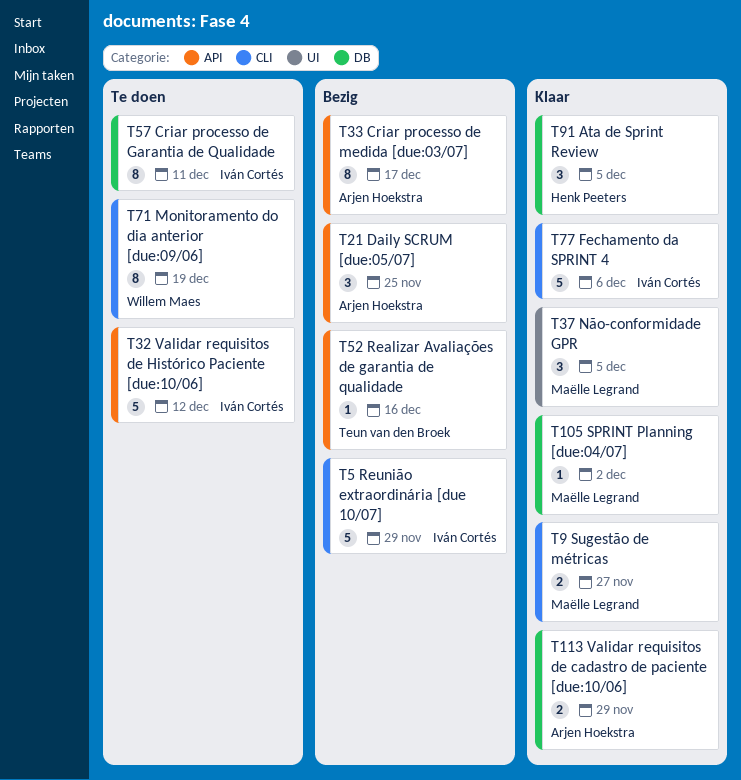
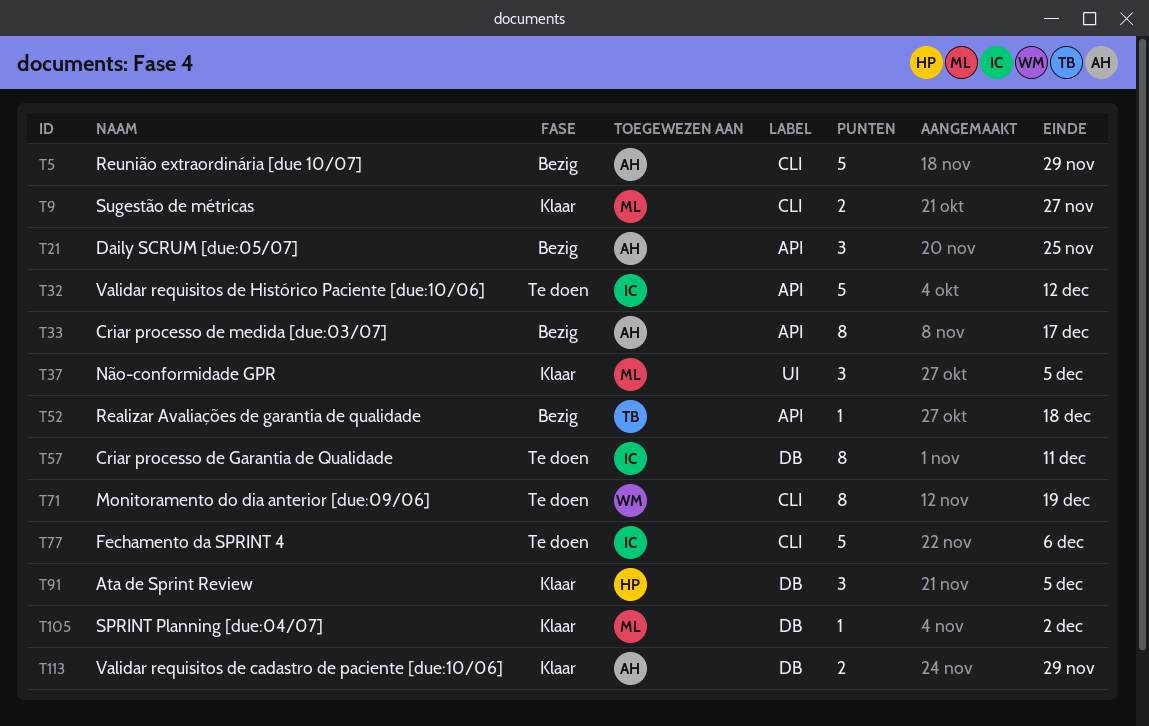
T5, owner: Iván Cortés -> Arjen Hoekstra
T52, due: Dec 16 -> Dec 18
T77, status: Klaar -> Te doen

